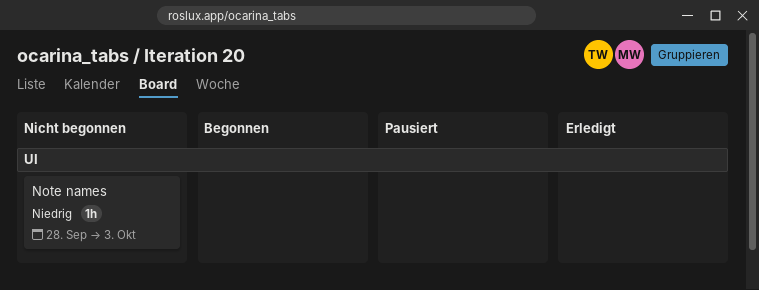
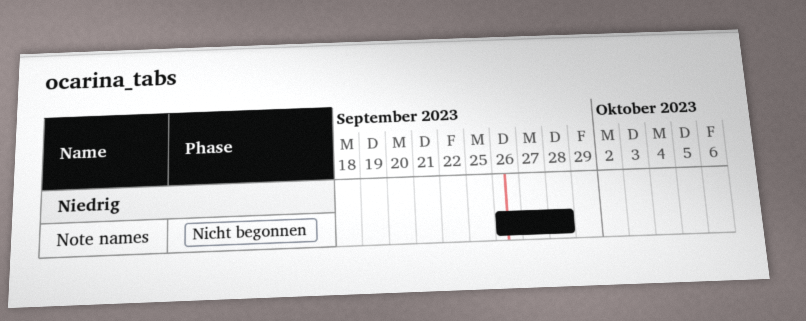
Note names, start: Sep 28 -> Sep 26
Note names, due: Oct 3 -> Sep 28

